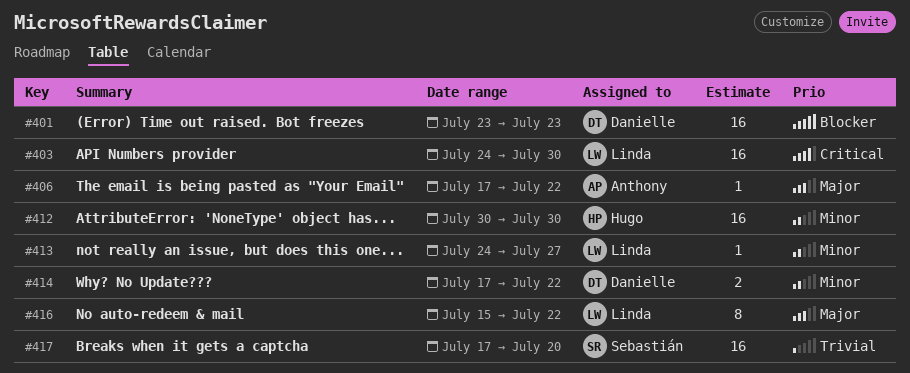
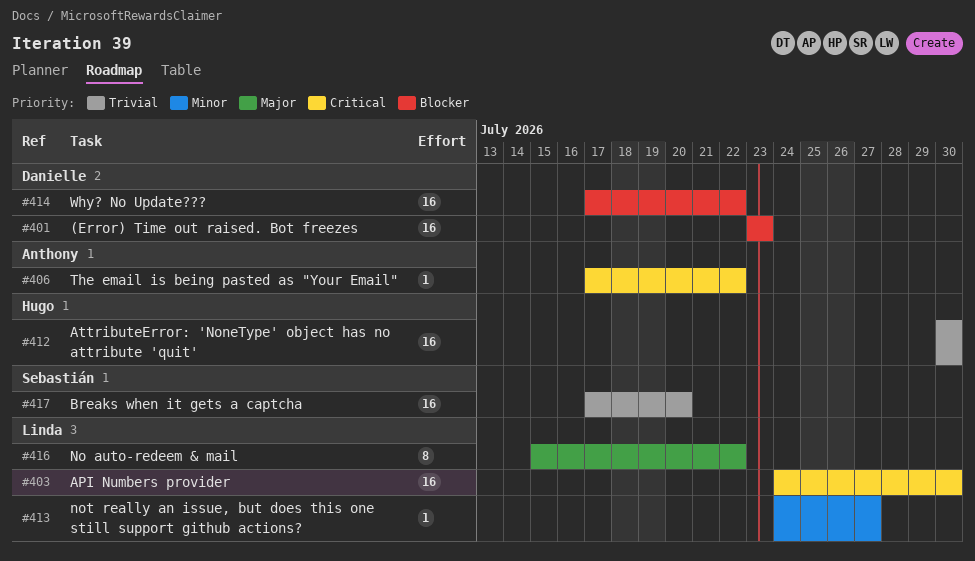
#406, priority: Major -> Critical
#412, priority: Minor -> Trivial
#414, priority: Minor -> Blocker
#414, estimate: 2 -> 16

